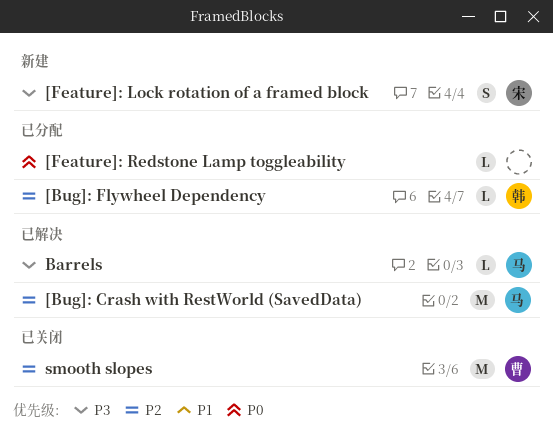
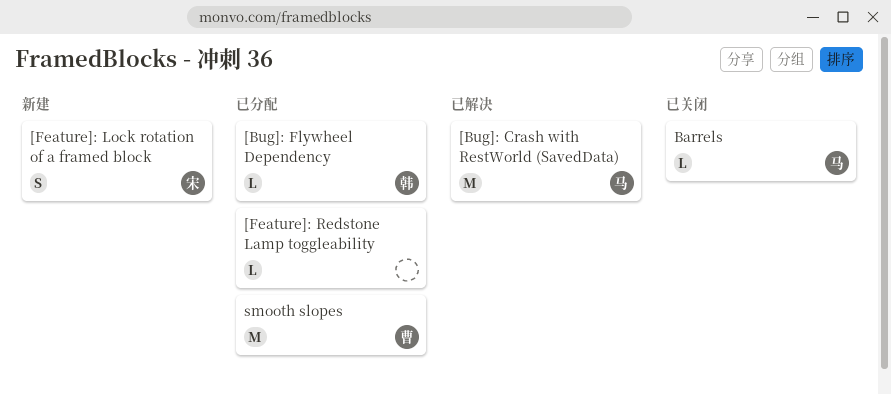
Barrels, status: 已解决 -> 已关闭
smooth slopes, status: 已关闭 -> 已分配

